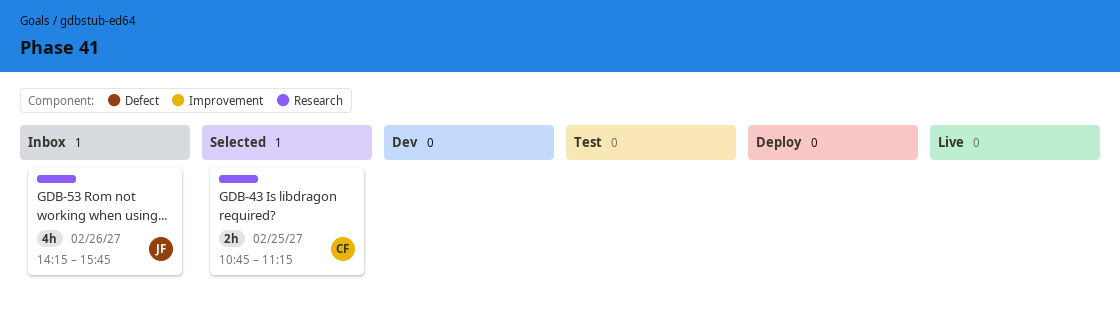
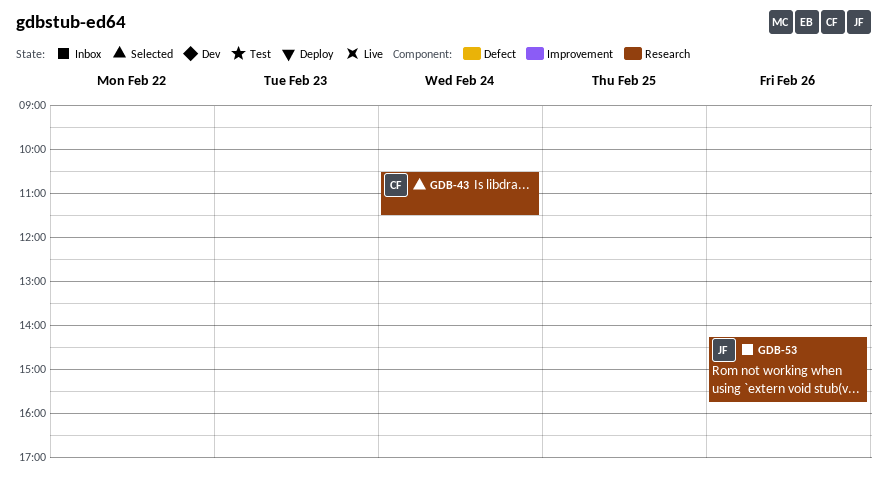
GDB-43, day: Feb 25 -> Feb 24
GDB-43, begins: 10:45 -> 10:30
GDB-43, ends: 11:15 -> 11:30

